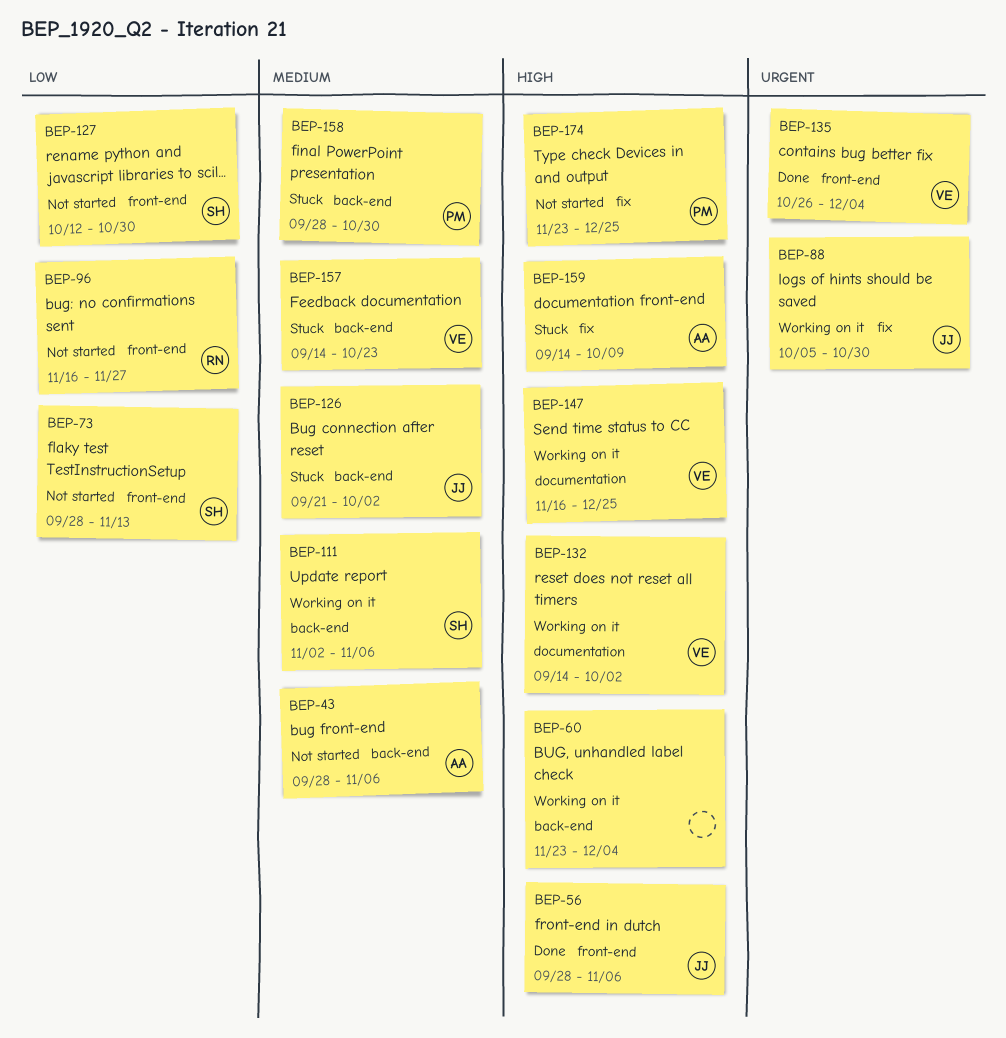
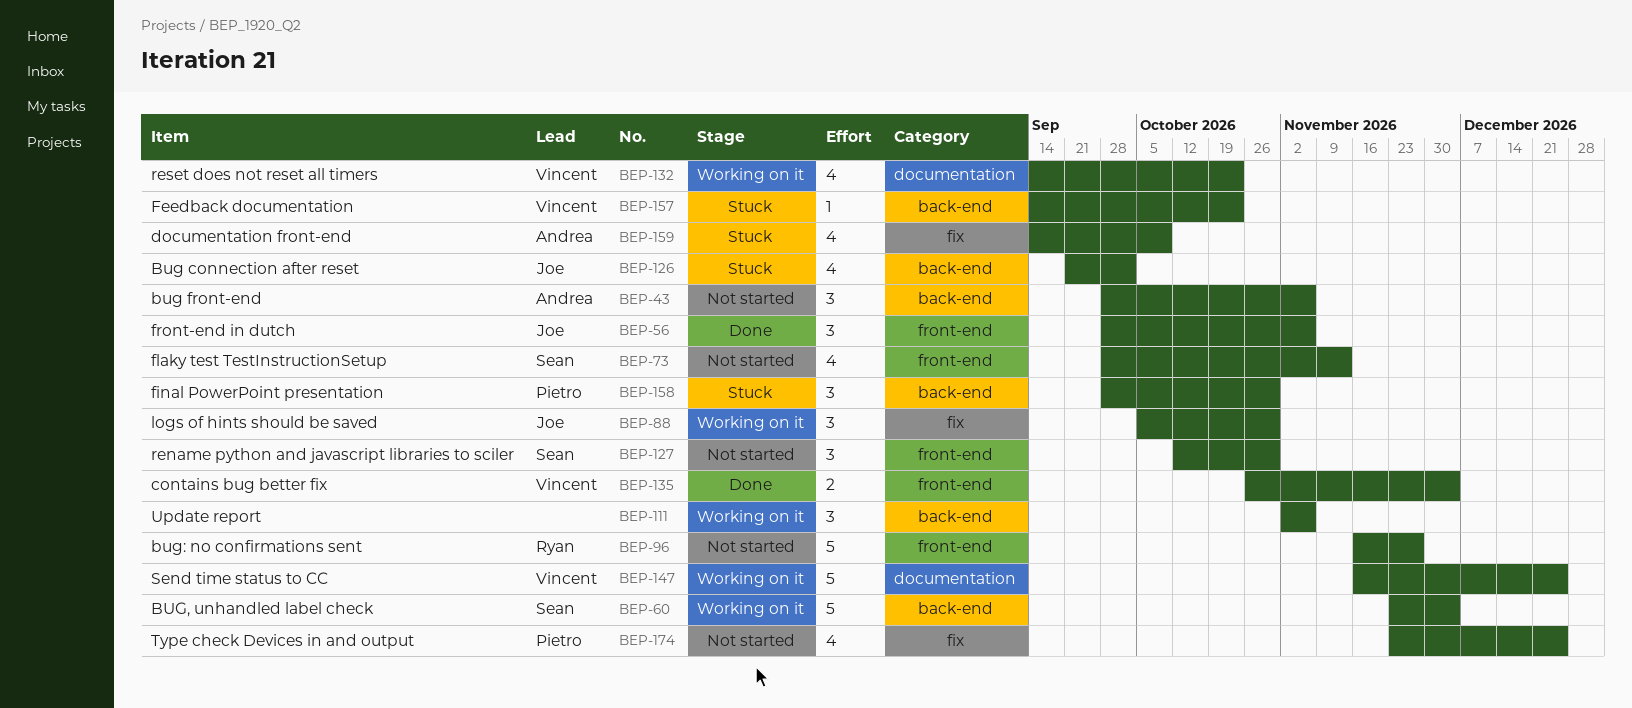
BEP-60, owner: none -> Sean
BEP-111, owner: Sean -> none
BEP-132, due: Oct 2 -> Oct 23

